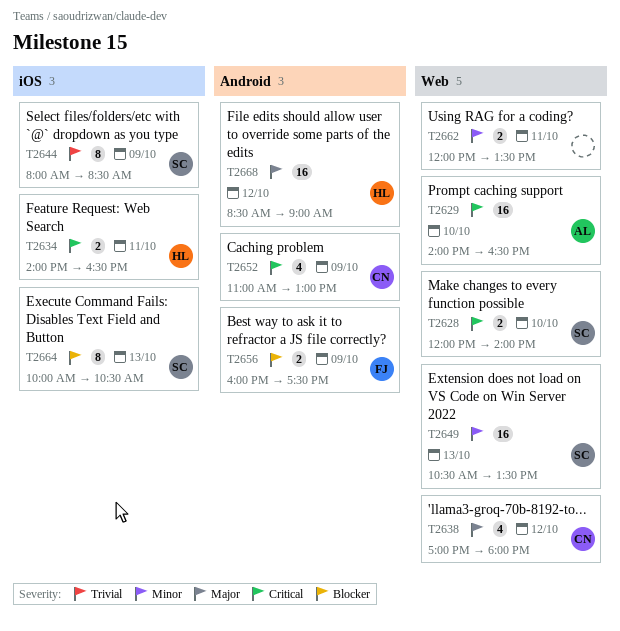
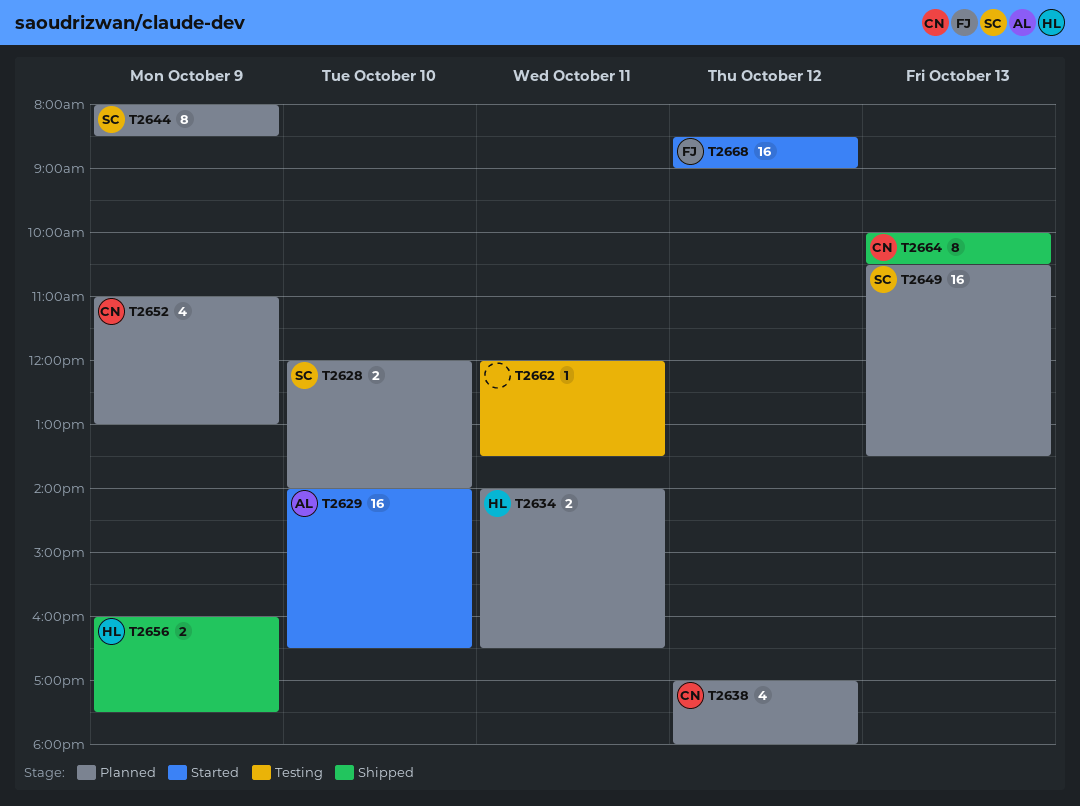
T2656, owner: FJ -> HL
T2662, estimate: 2 -> 1
T2664, owner: SC -> CN
T2668, owner: HL -> FJ

